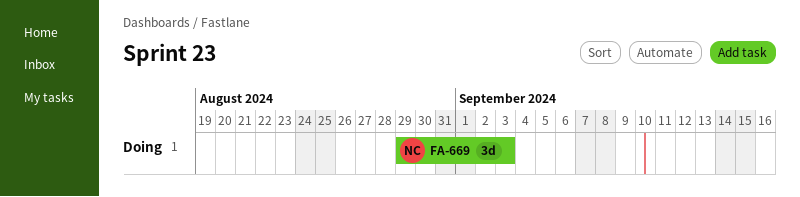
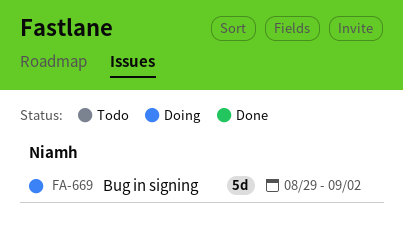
FA-669, estimate: 3d -> 5d
FA-669, due: Sep 3 -> Sep 2

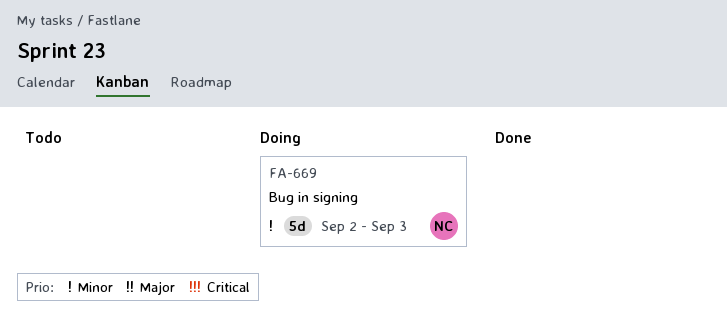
FA-669, start: Aug 29 -> Sep 2
FA-669, due: Sep 2 -> Sep 3

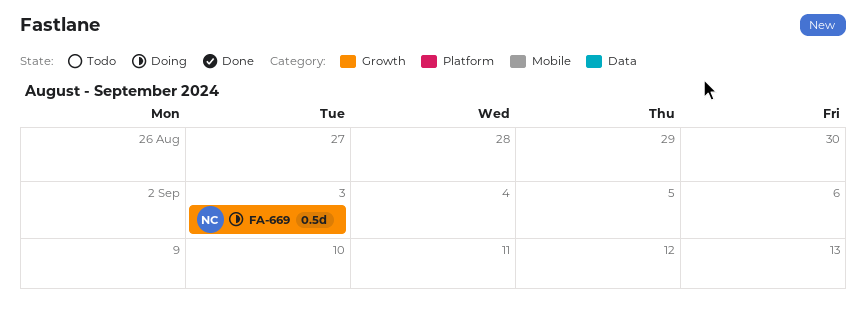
FA-669, estimate: 5d -> 0.5d
FA-669, start: Sep 2 -> Sep 3

